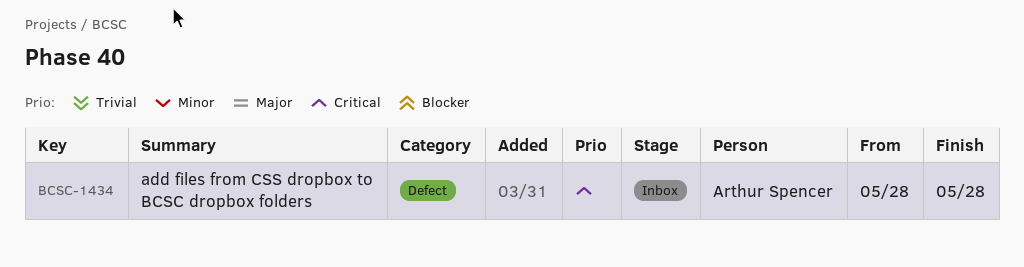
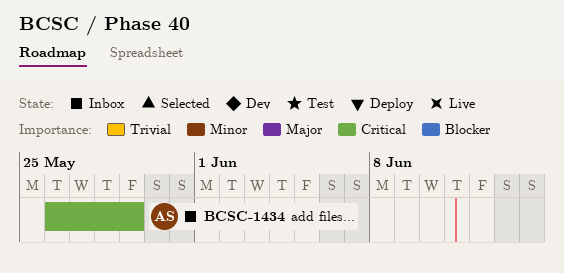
BCSC-1434, start: May 28 -> May 26
BCSC-1434, due: May 28 -> May 29

